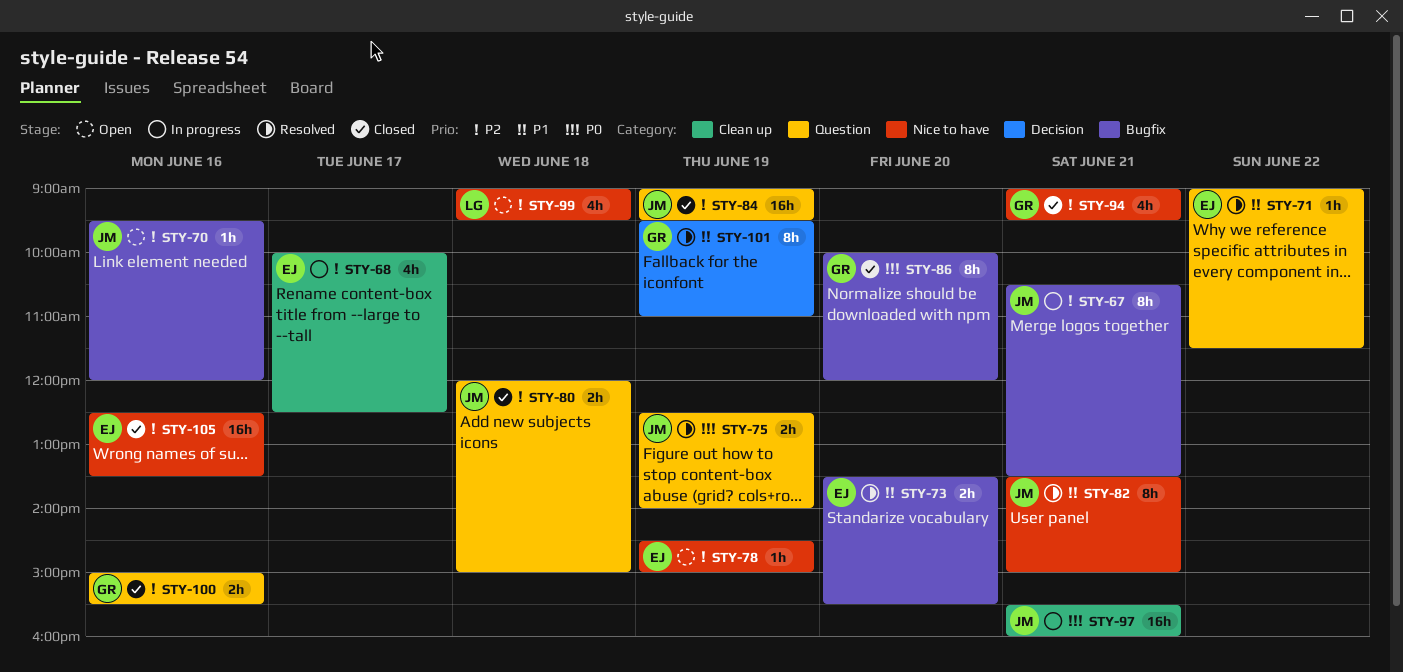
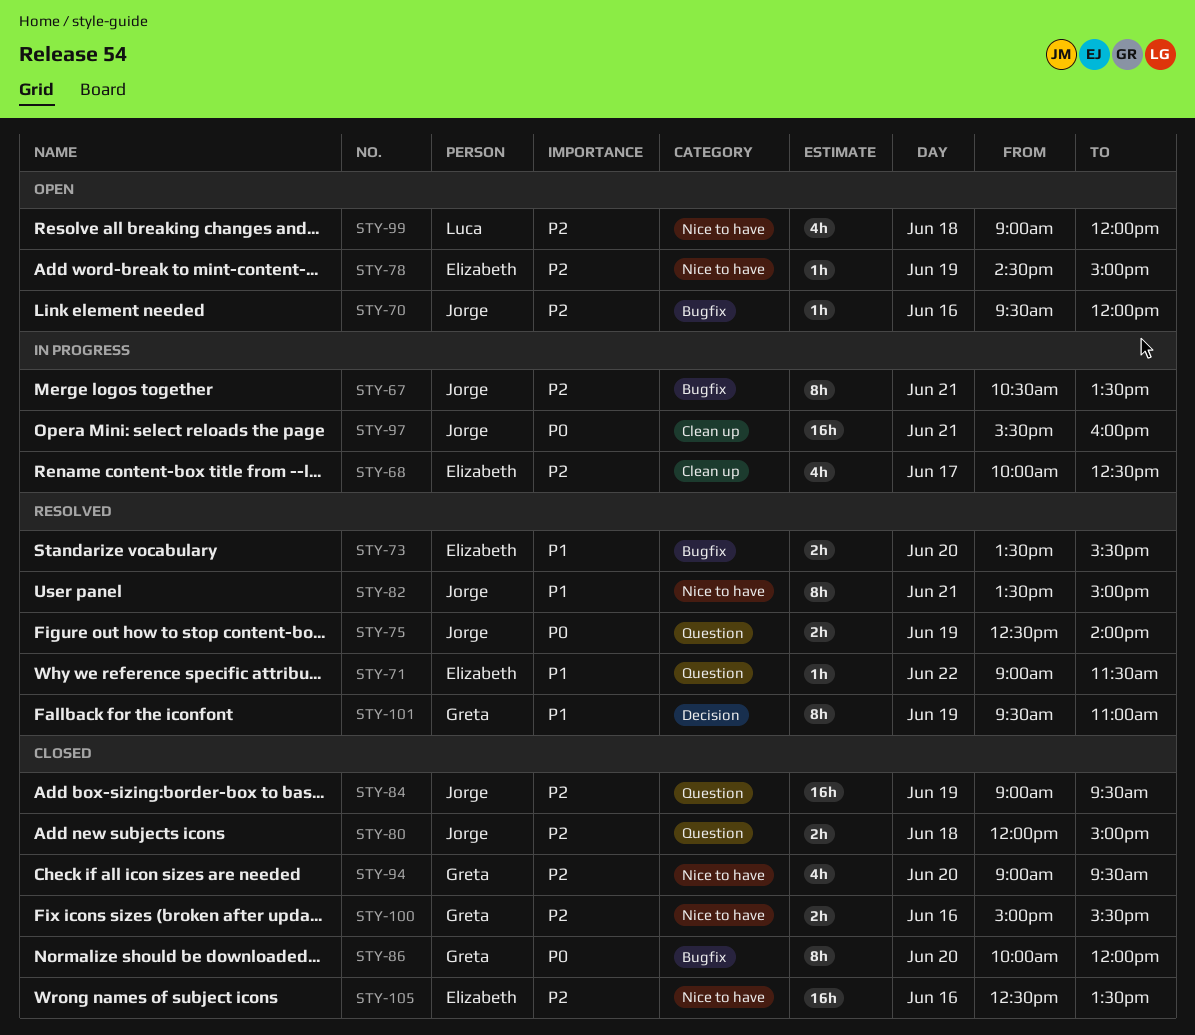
STY-94, day: Jun 21 -> Jun 20
STY-99, ends: 09:30 -> 12:00
STY-100, label: Question -> Nice to have

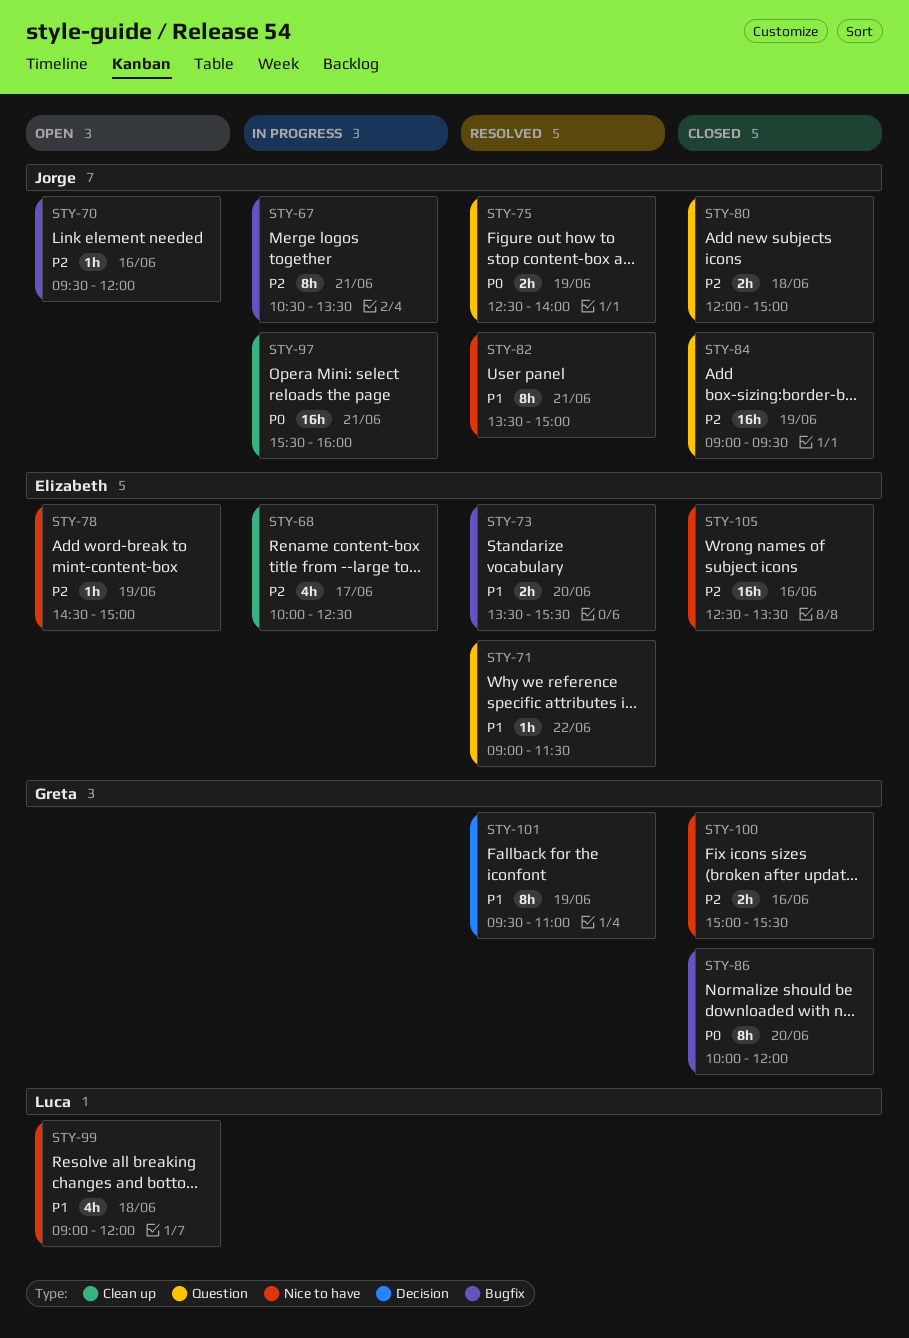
STY-94: present -> none
STY-99, priority: P2 -> P1

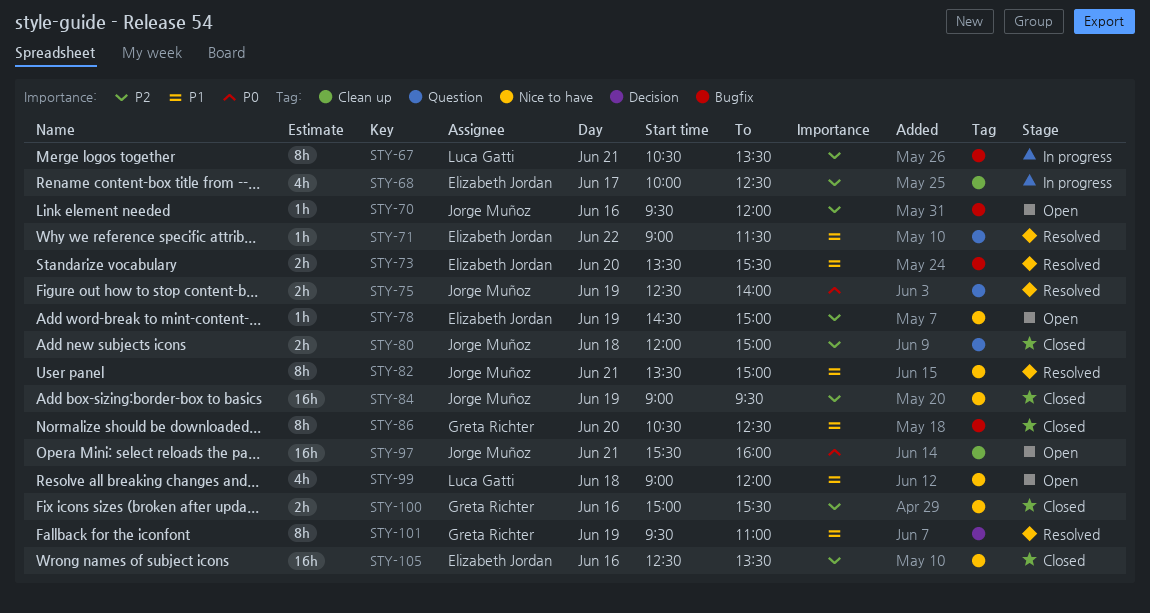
STY-67, owner: Jorge Muñoz -> Luca Gatti
STY-84, label: Question -> Nice to have
STY-86, priority: P0 -> P1
STY-86, begins: 10:00 -> 10:30
STY-86, ends: 12:00 -> 12:30
STY-97, status: In progress -> Open

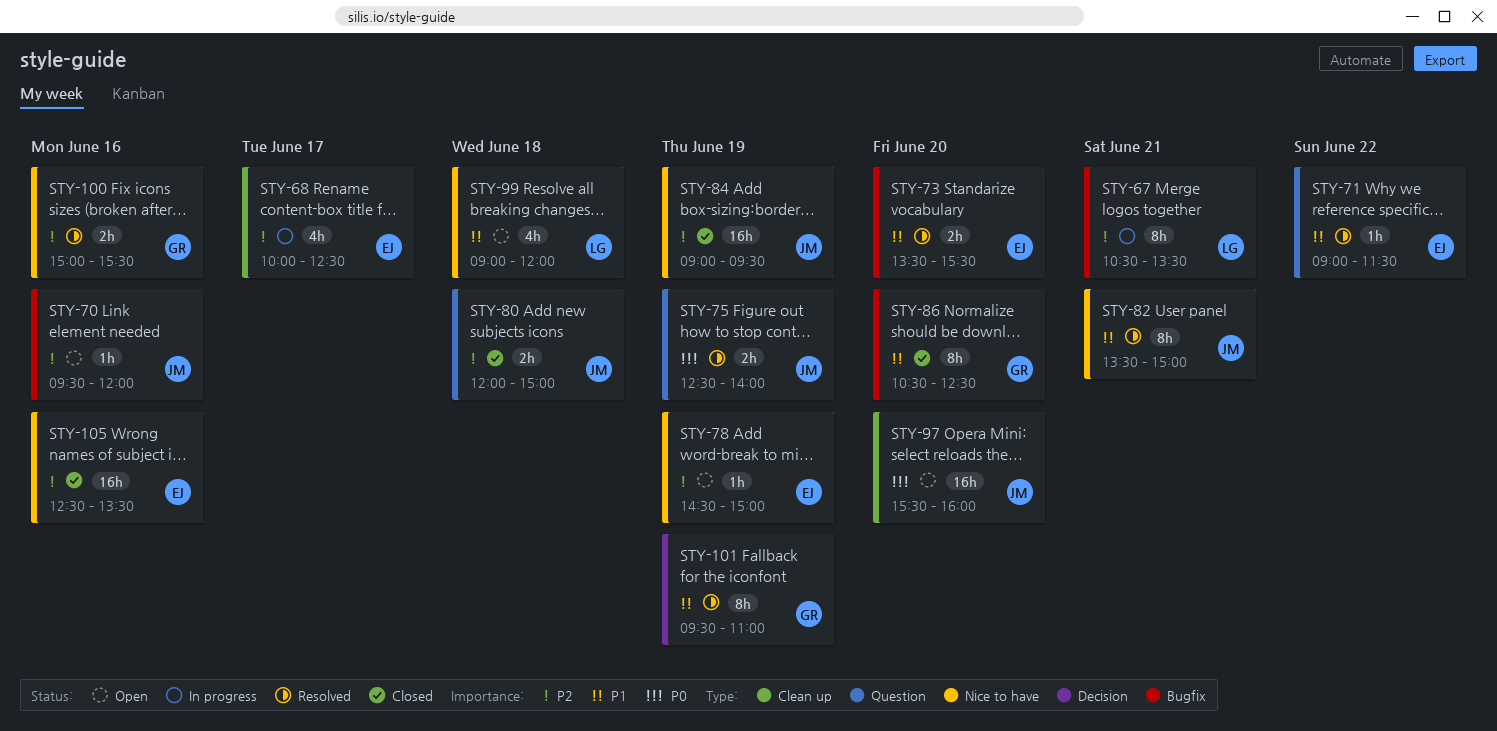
STY-97, day: Jun 21 -> Jun 20
STY-100, status: Closed -> Resolved

